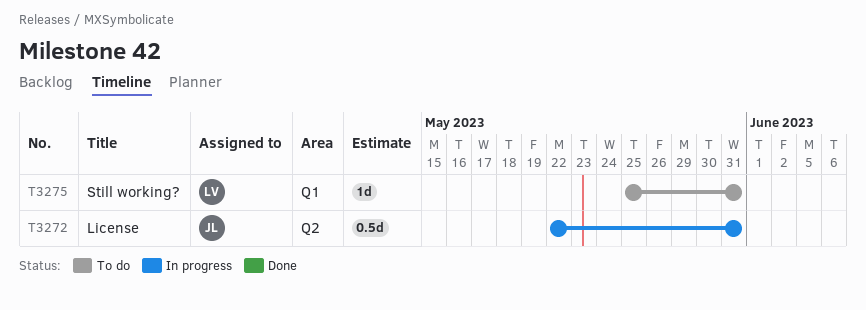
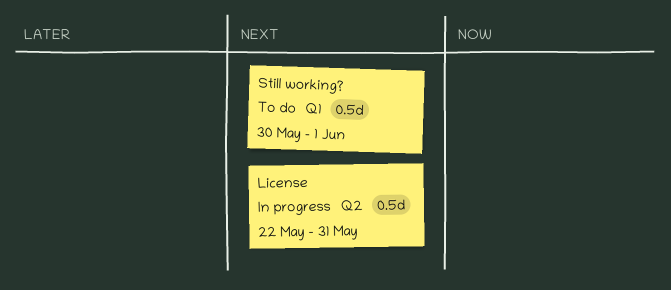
Still working?, estimate: 1d -> 0.5d
Still working?, start: May 25 -> May 30
Still working?, due: May 31 -> Jun 1

